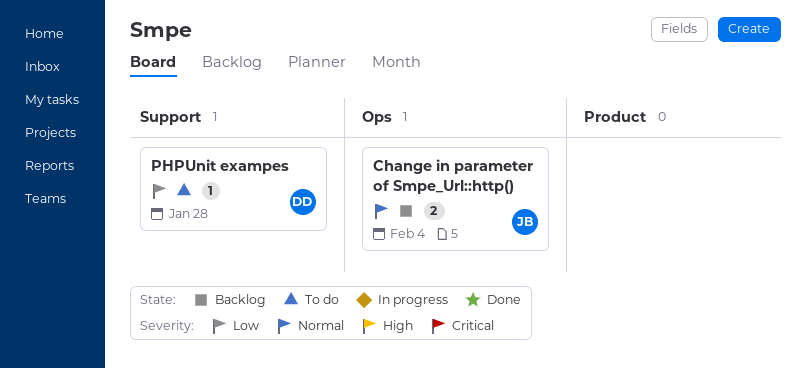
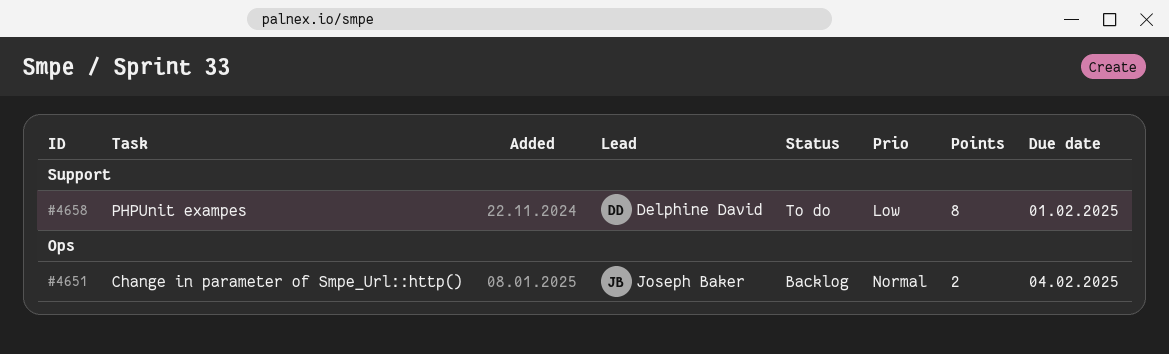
PHPUnit exampes, estimate: 1 -> 8
PHPUnit exampes, due: Jan 28 -> Feb 1

